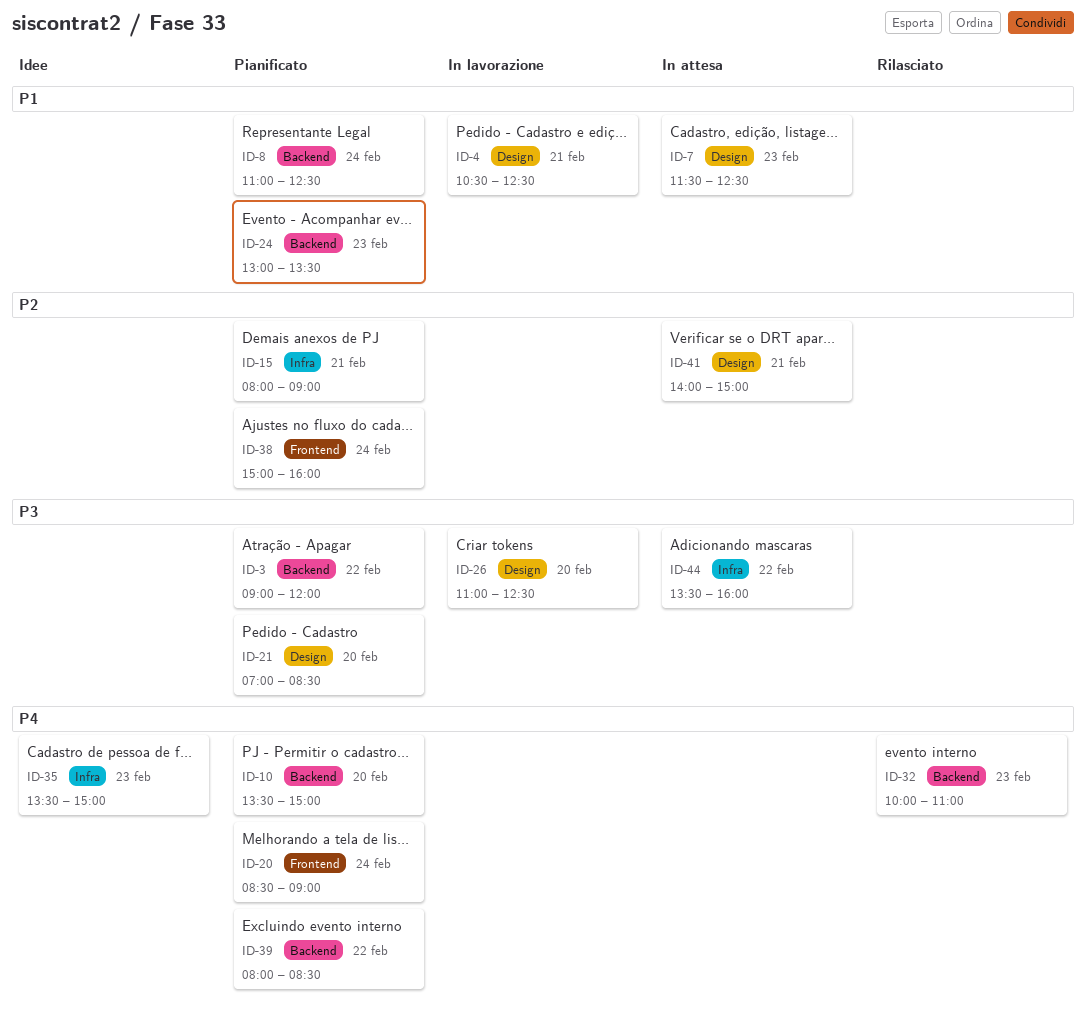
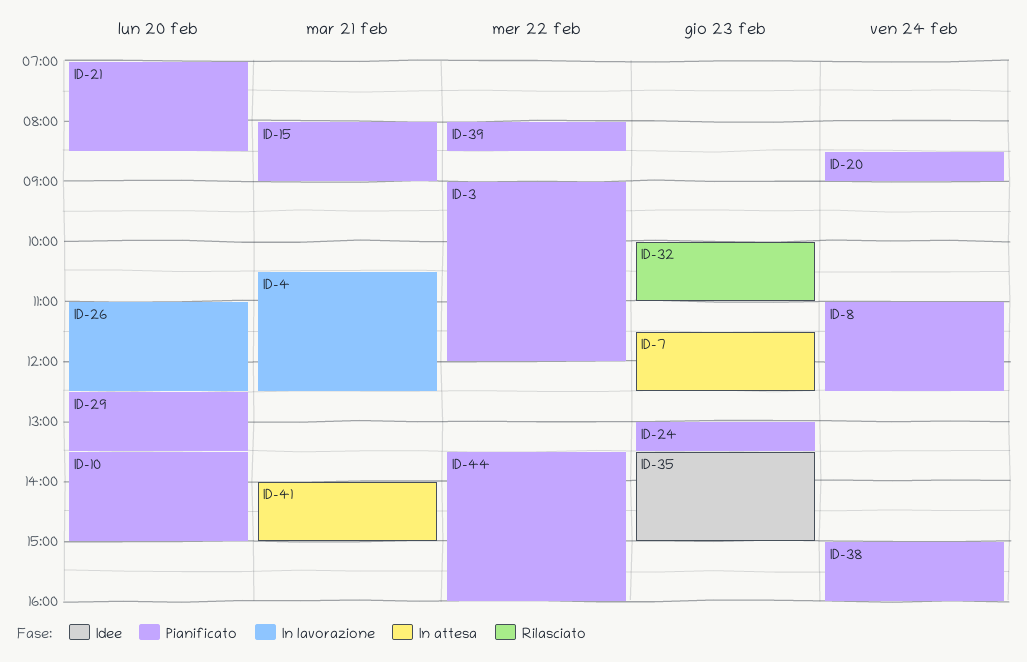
ID-29: none -> present
ID-44, status: In attesa -> Pianificato

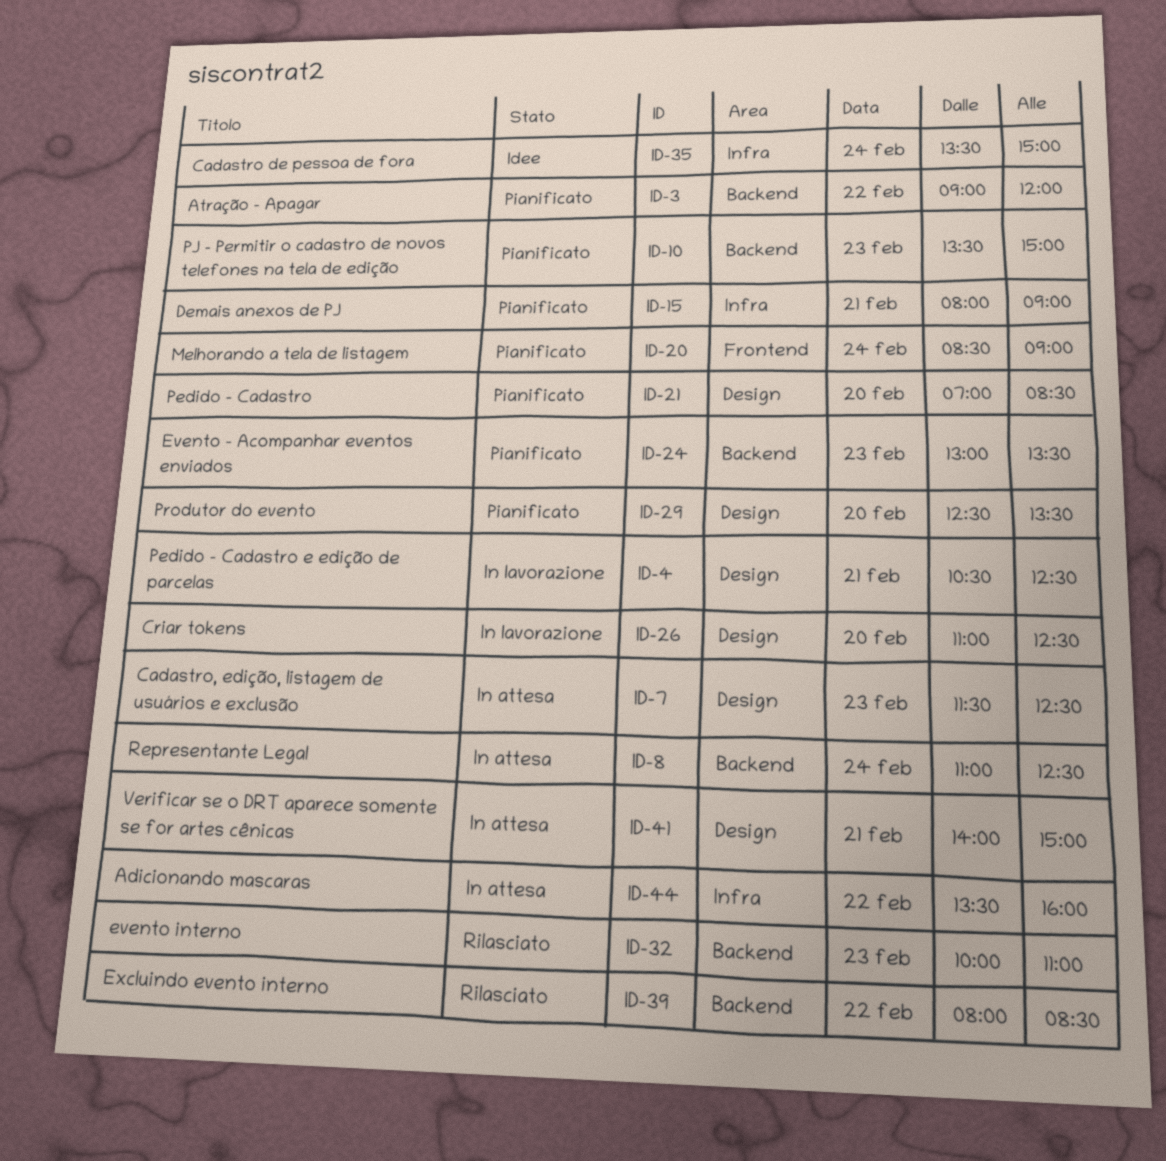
ID-8, status: Pianificato -> In attesa
ID-10, day: Feb 20 -> Feb 23
ID-35, day: Feb 23 -> Feb 24
ID-38: present -> none
ID-39, status: Pianificato -> Rilasciato
ID-44, status: Pianificato -> In attesa

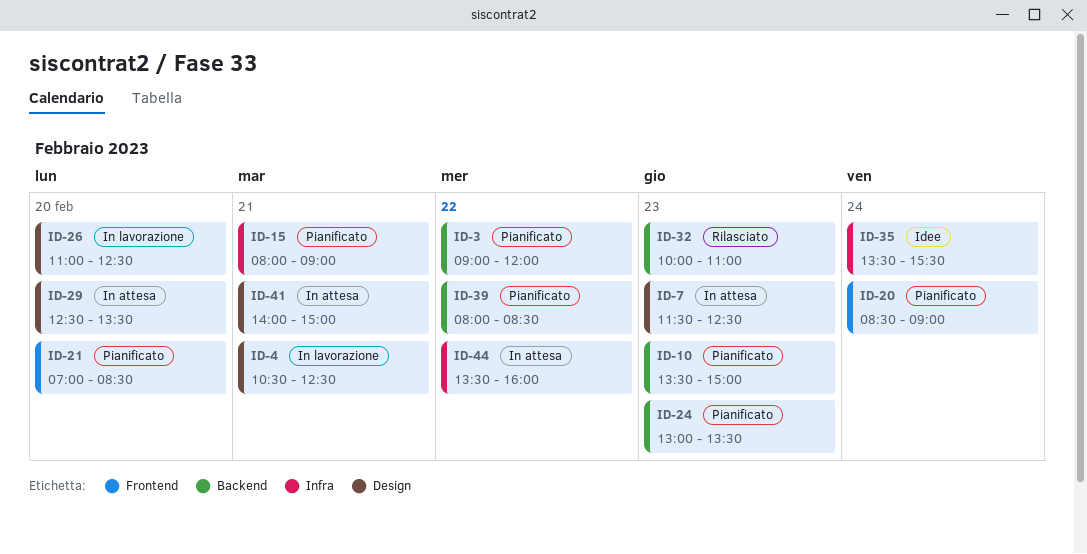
ID-8: present -> none
ID-21, label: Design -> Frontend
ID-29, status: Pianificato -> In attesa
ID-35, ends: 15:00 -> 15:30
ID-39, status: Rilasciato -> Pianificato

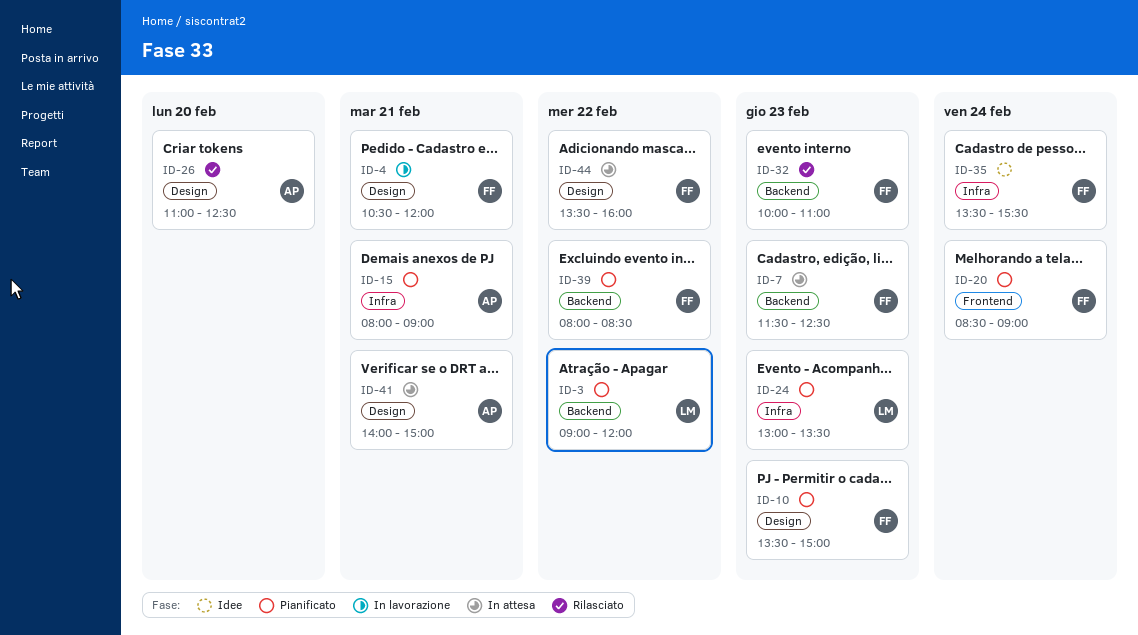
ID-4, ends: 12:30 -> 12:00
ID-7, label: Design -> Backend
ID-10, label: Backend -> Design
ID-21: present -> none
ID-24, label: Backend -> Infra
ID-26, status: In lavorazione -> Rilasciato
ID-29: present -> none
ID-44, label: Infra -> Design

